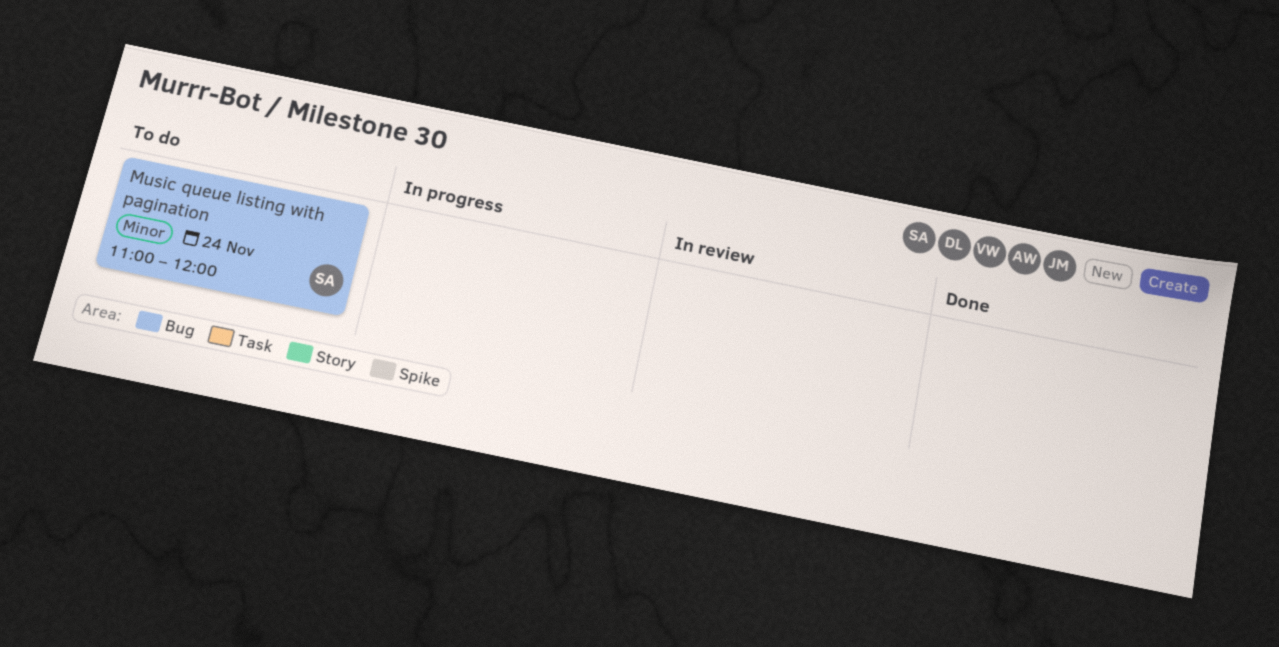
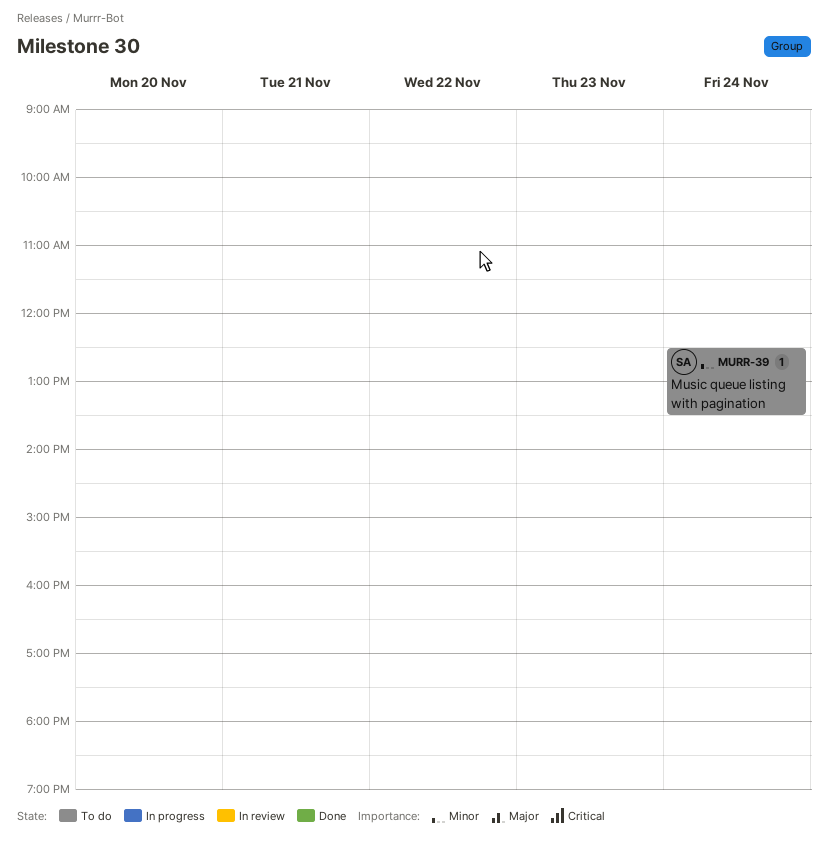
Music queue listing with pagination, begins: 11:00 -> 12:30
Music queue listing with pagination, ends: 12:00 -> 13:30

